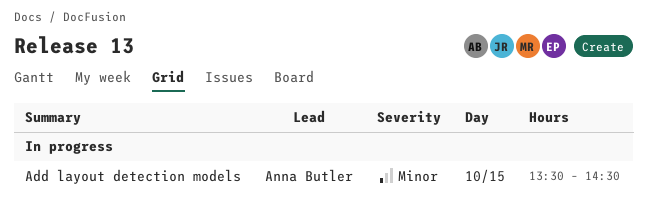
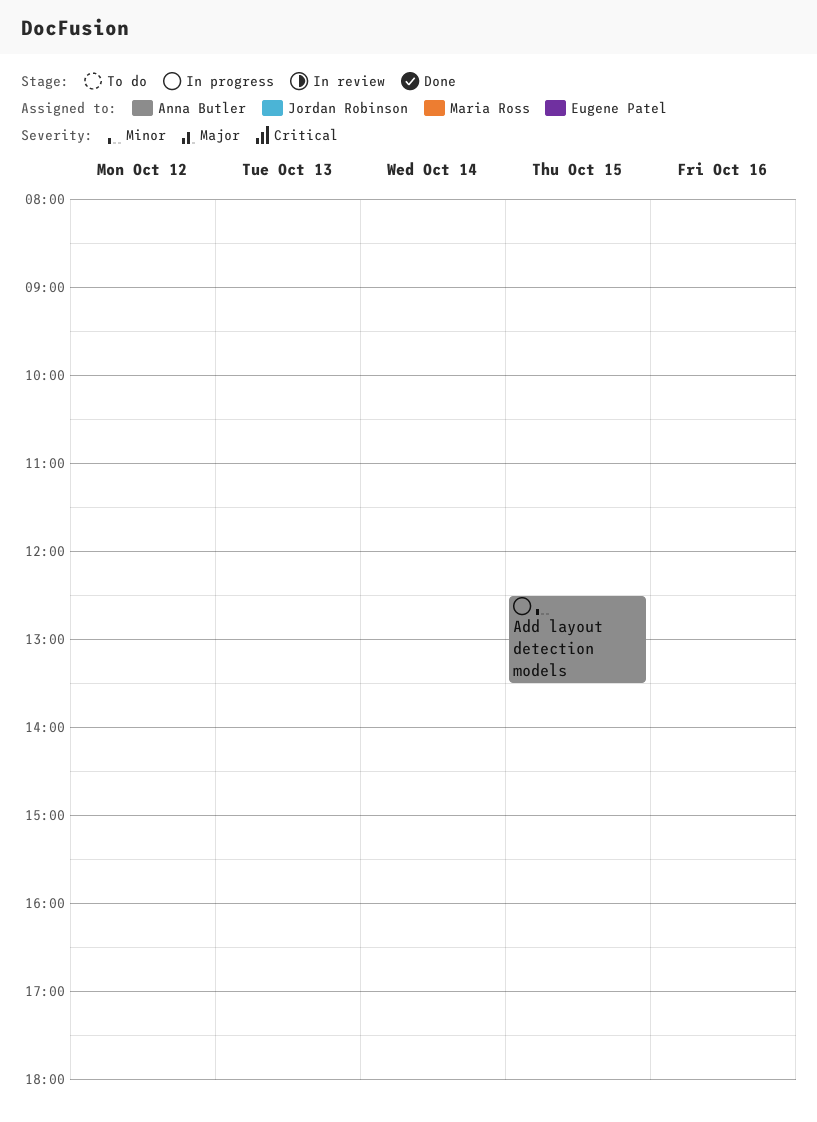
Add layout detection models, begins: 13:30 -> 12:30
Add layout detection models, ends: 14:30 -> 13:30

